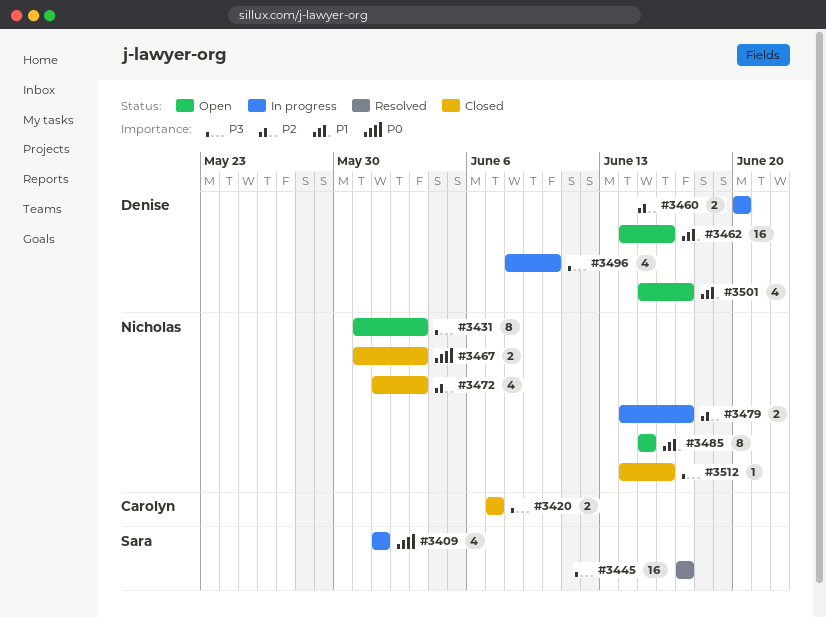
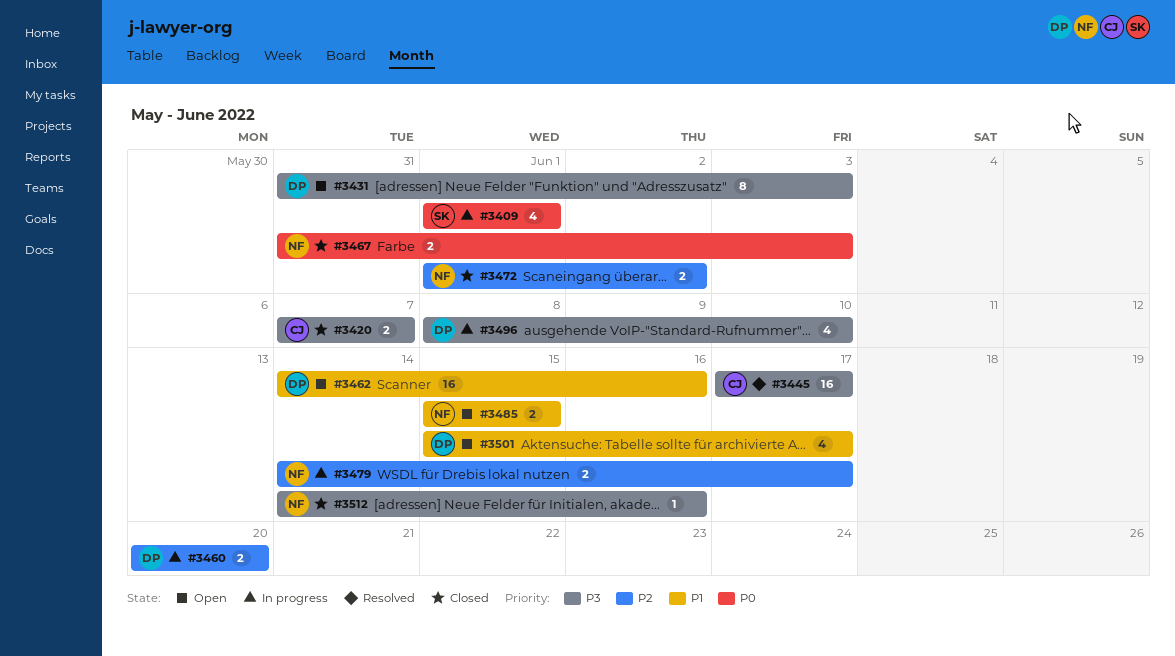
#3431, owner: Nicholas -> Denise
#3445, owner: Sara -> Carolyn
#3472, estimate: 4 -> 2
#3472, due: Jun 3 -> Jun 2
#3485, estimate: 8 -> 2

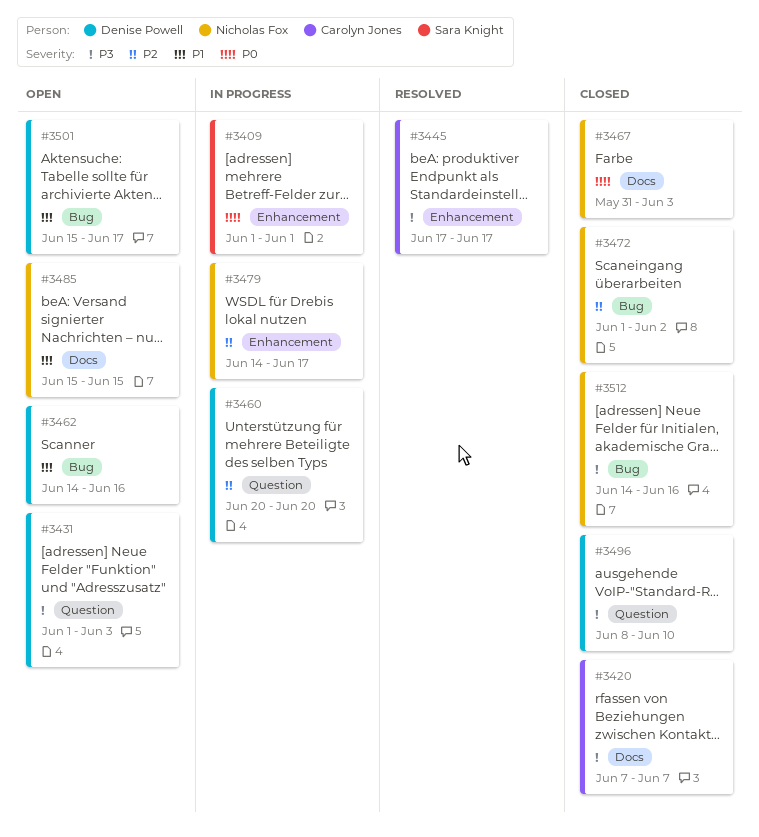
#3431, start: May 31 -> Jun 1
#3496, status: In progress -> Closed

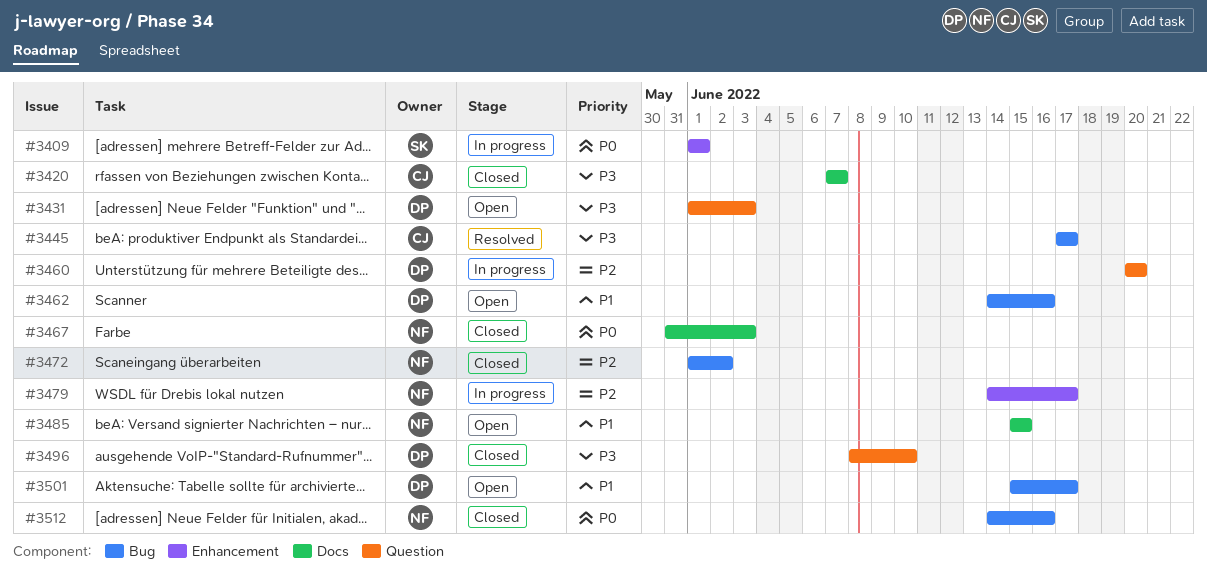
#3445, label: Enhancement -> Bug
#3512, priority: P3 -> P0

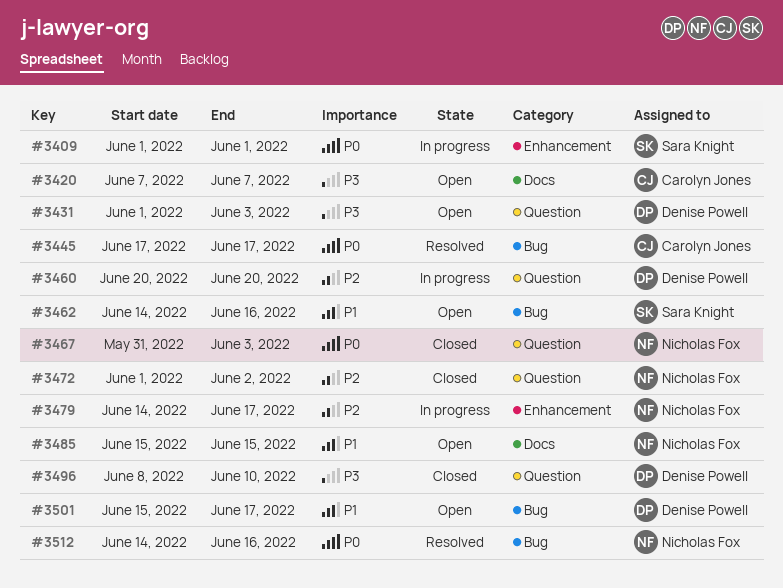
#3420, status: Closed -> Open
#3445, priority: P3 -> P0
#3462, owner: Denise Powell -> Sara Knight
#3467, label: Docs -> Question
#3472, label: Bug -> Question
#3512, status: Closed -> Resolved

